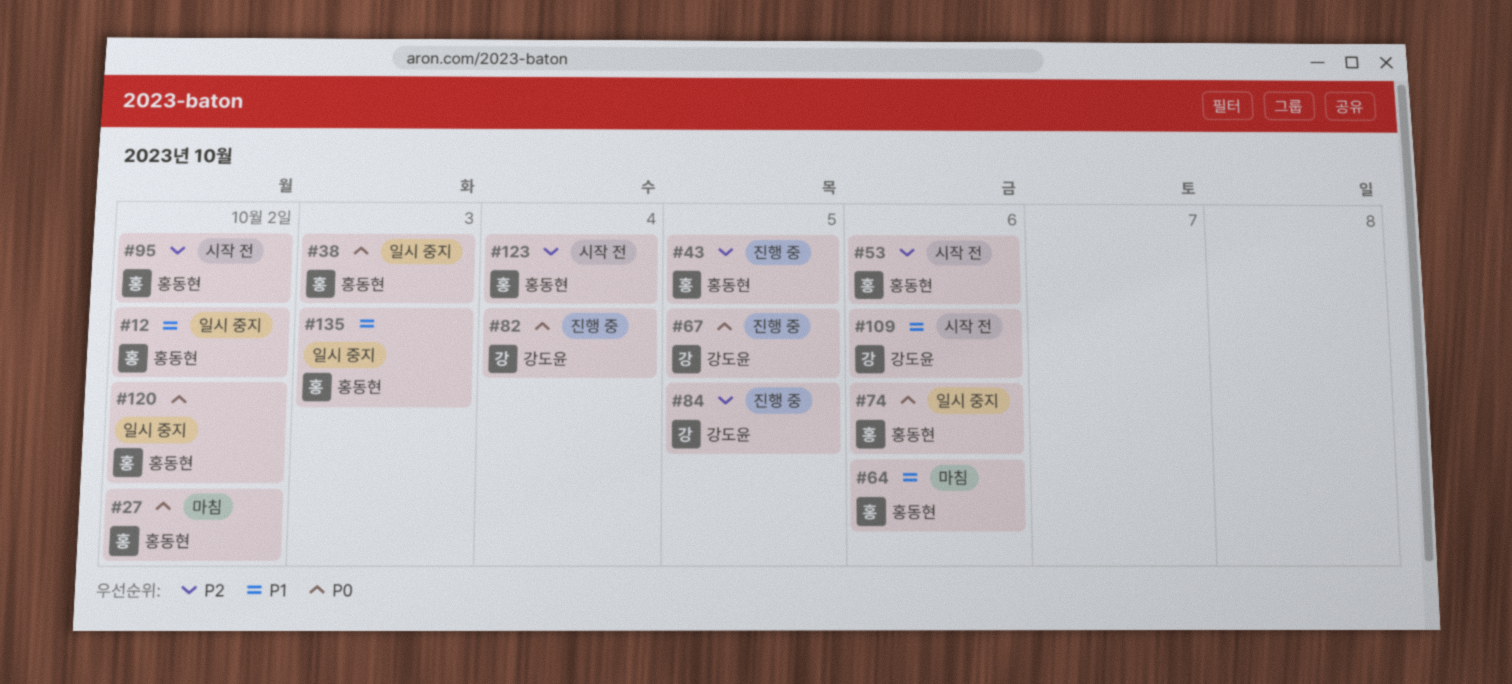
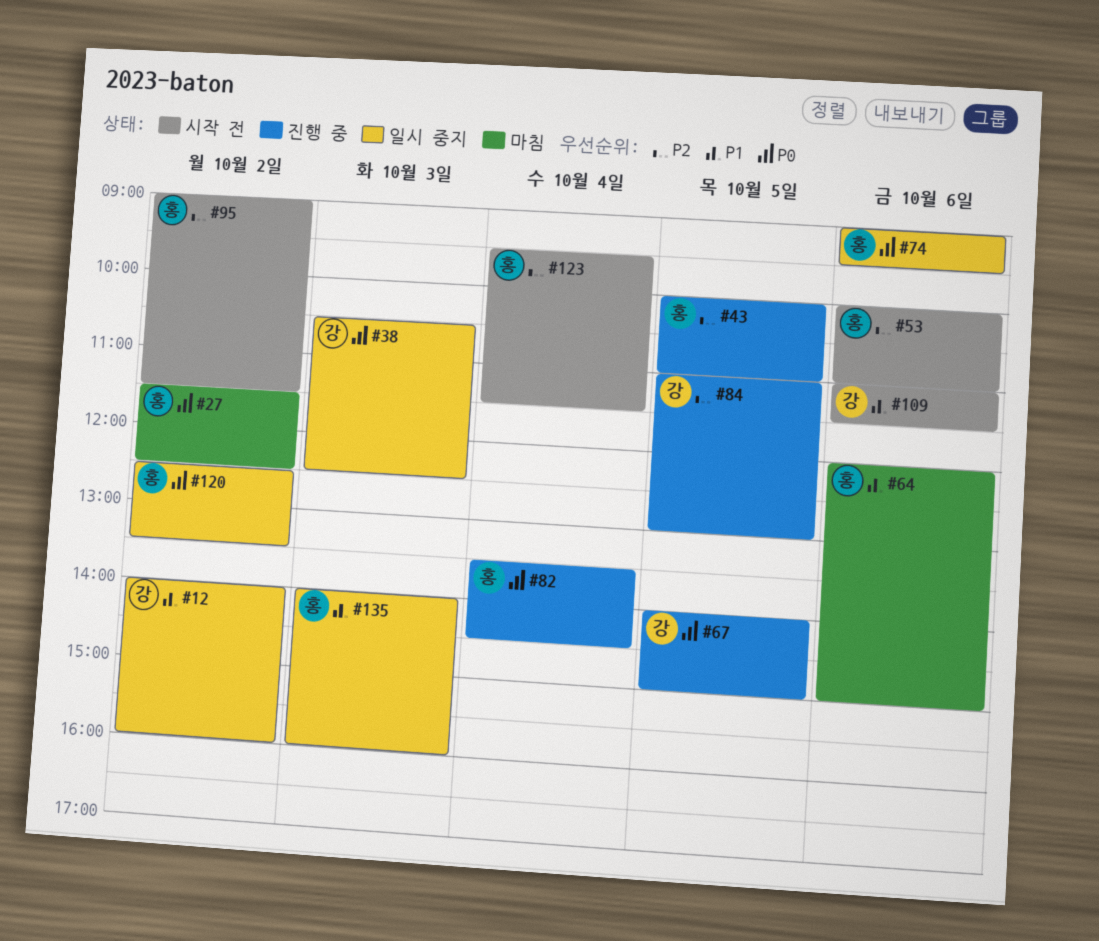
#12, owner: 홍동현 -> 강도윤
#38, owner: 홍동현 -> 강도윤
#82, owner: 강도윤 -> 홍동현

